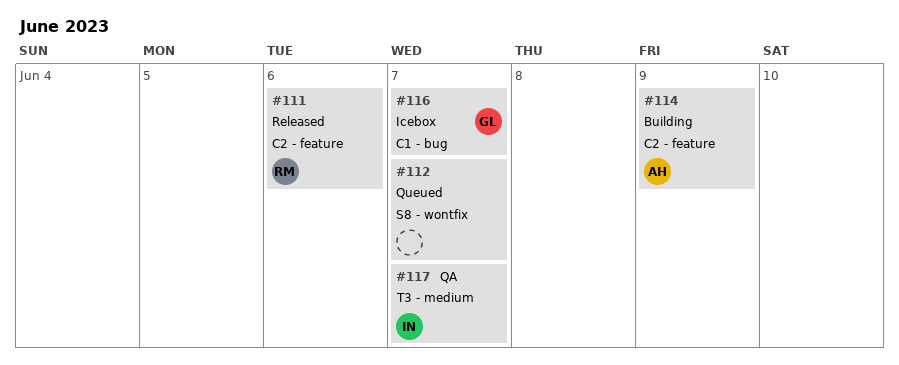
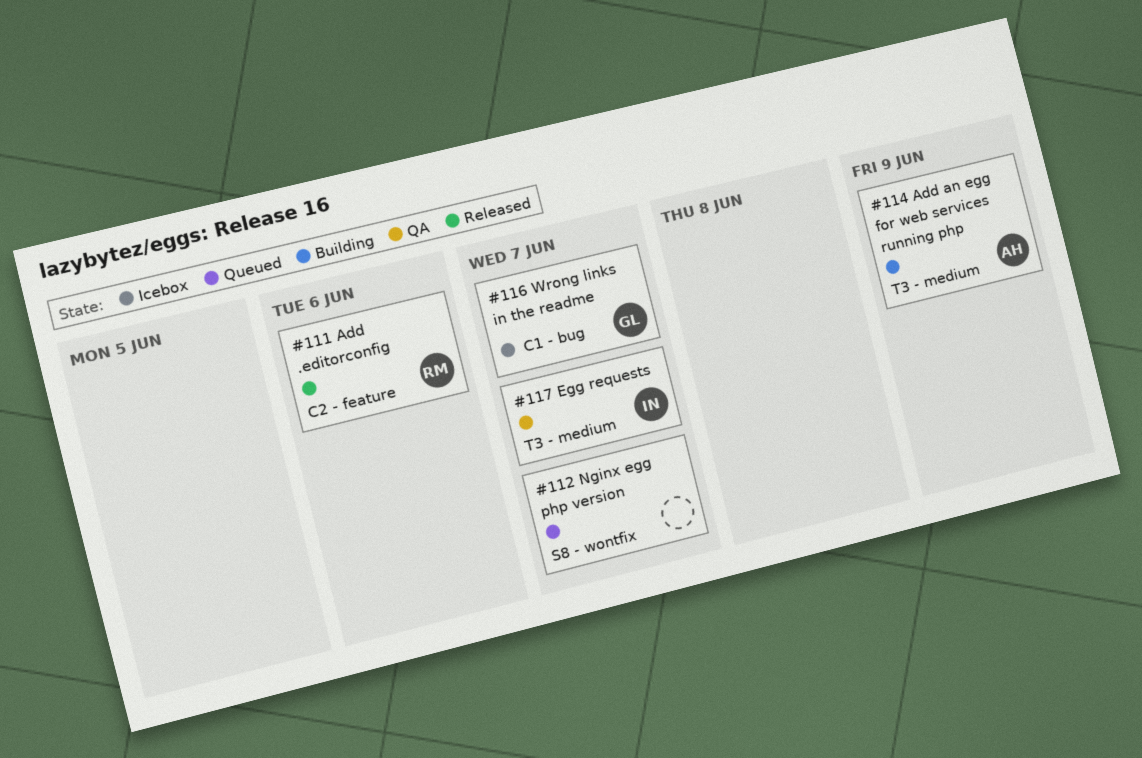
#114, label: C2 - feature -> T3 - medium

